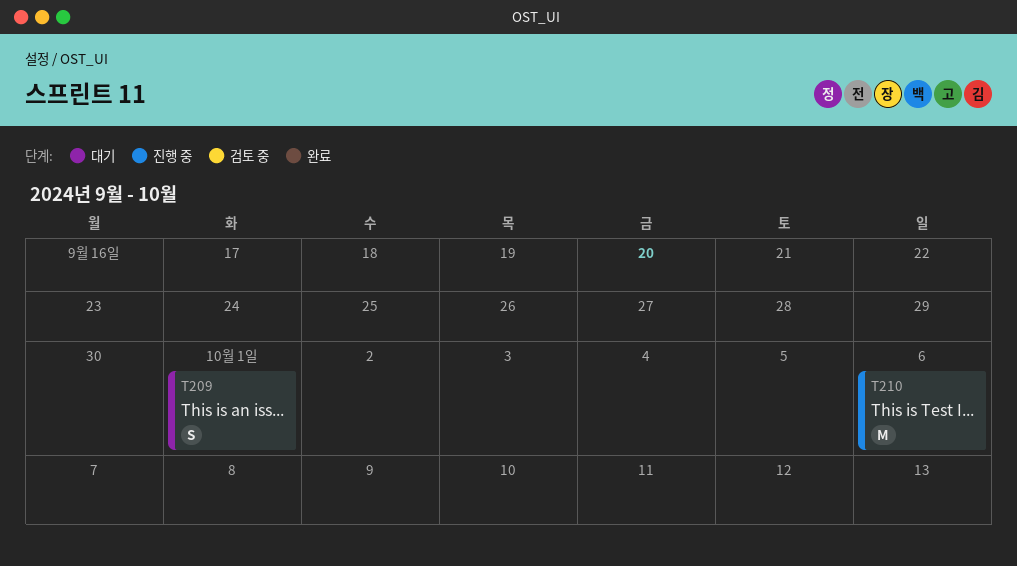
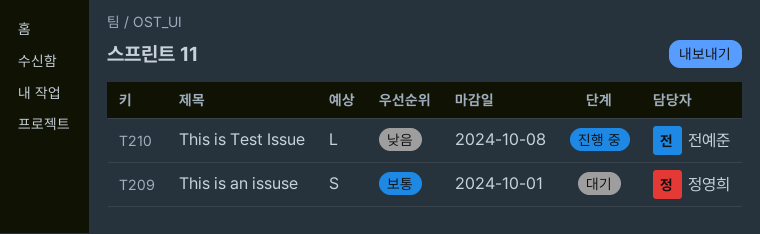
T210, estimate: M -> L
T210, due: Oct 6 -> Oct 8

